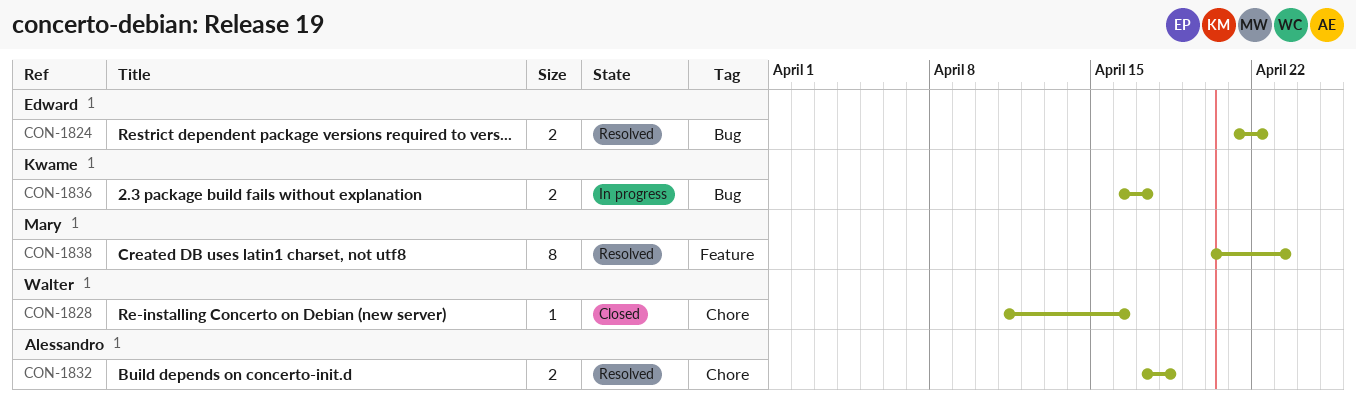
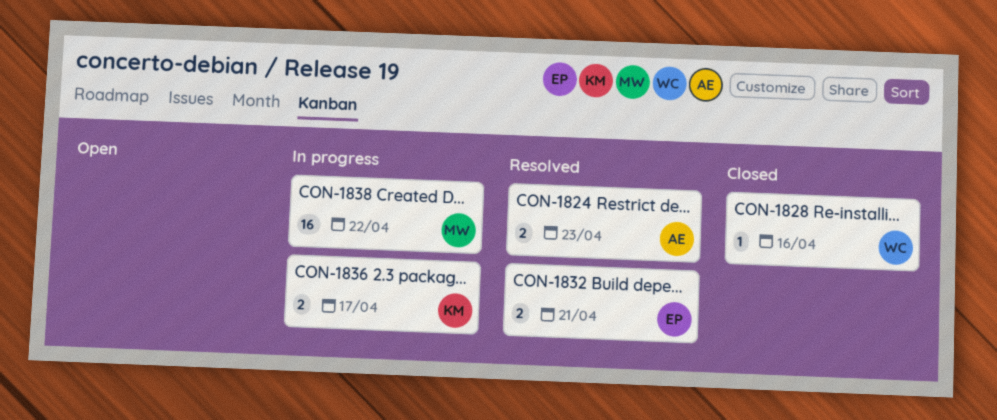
CON-1824, owner: Edward -> Alessandro
CON-1824, due: Apr 22 -> Apr 23
CON-1832, owner: Alessandro -> Edward
CON-1832, due: Apr 18 -> Apr 21
CON-1838, status: Resolved -> In progress
CON-1838, estimate: 8 -> 16
CON-1838, due: Apr 23 -> Apr 22

